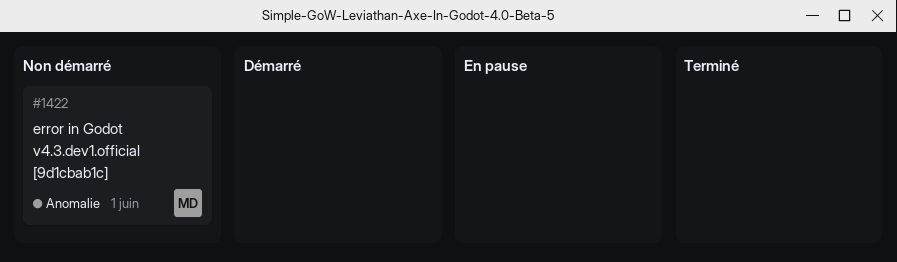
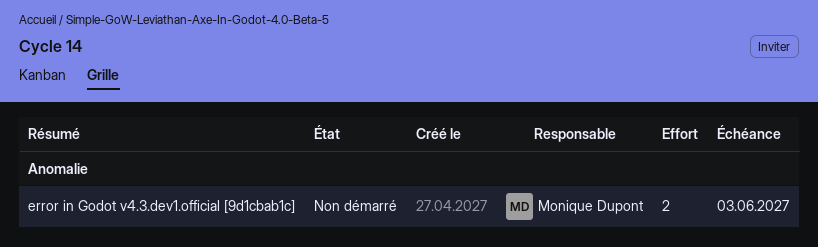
error in Godot v4.3.dev1.official [9d1cbab1c], due: Jun 1 -> Jun 3

